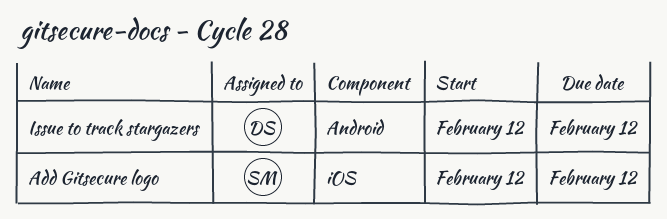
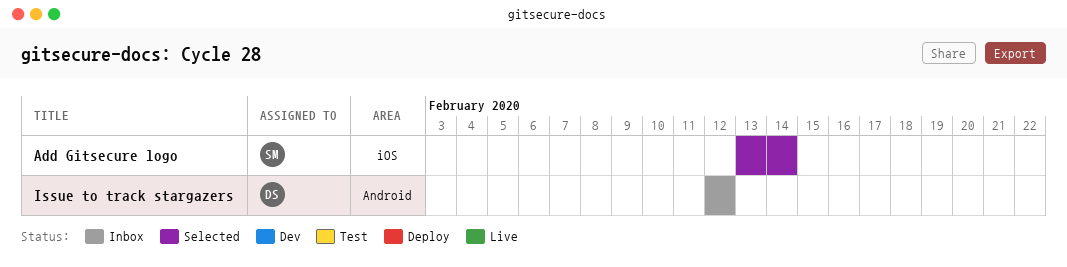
Add Gitsecure logo, start: Feb 12 -> Feb 13
Add Gitsecure logo, due: Feb 12 -> Feb 14

